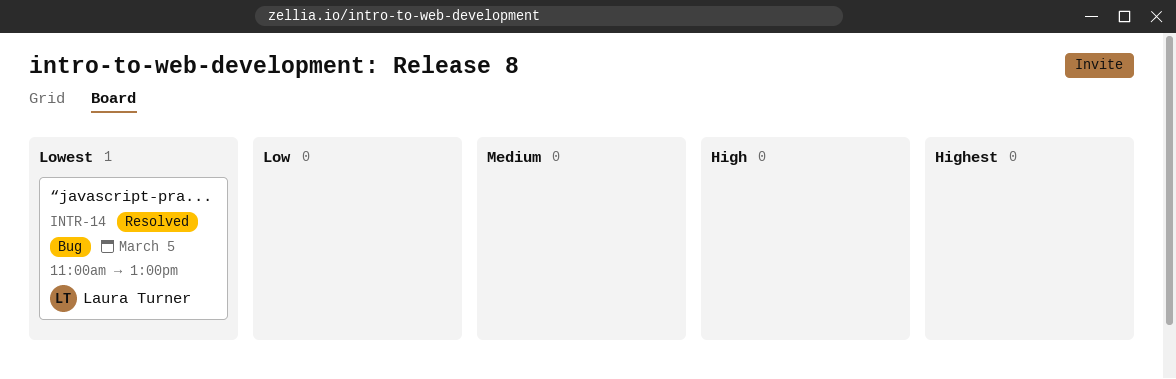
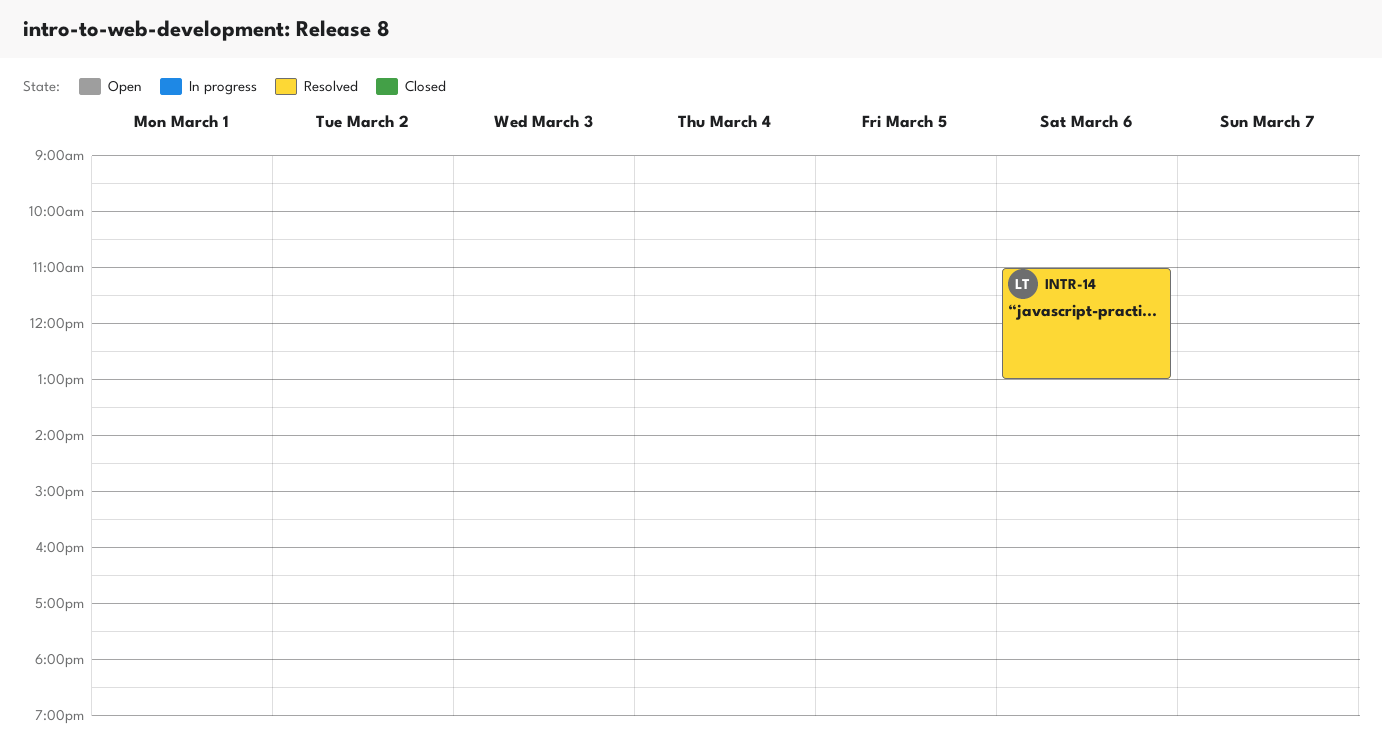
INTR-14, day: Mar 5 -> Mar 6

